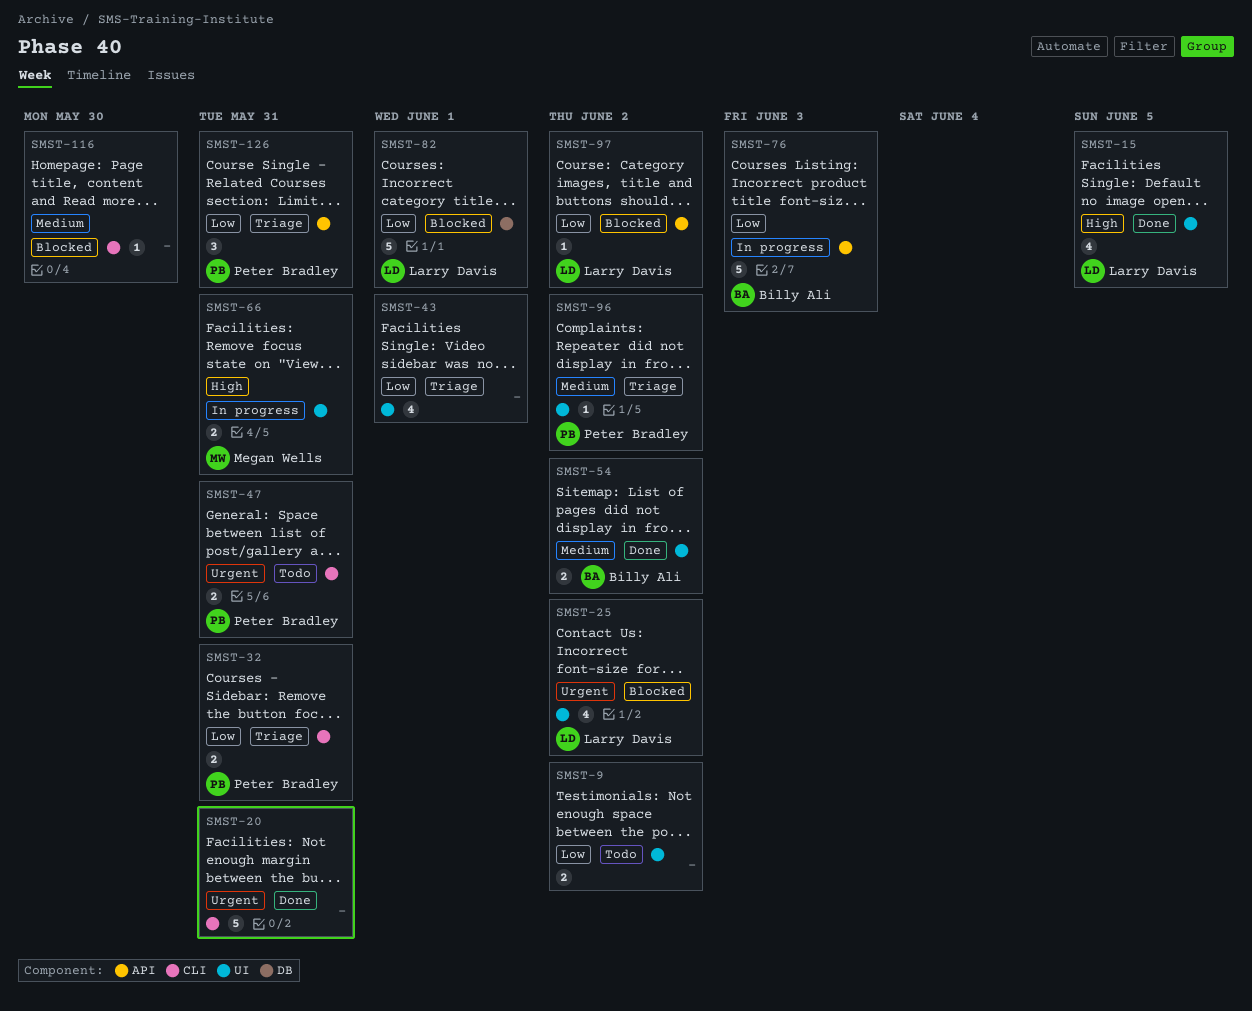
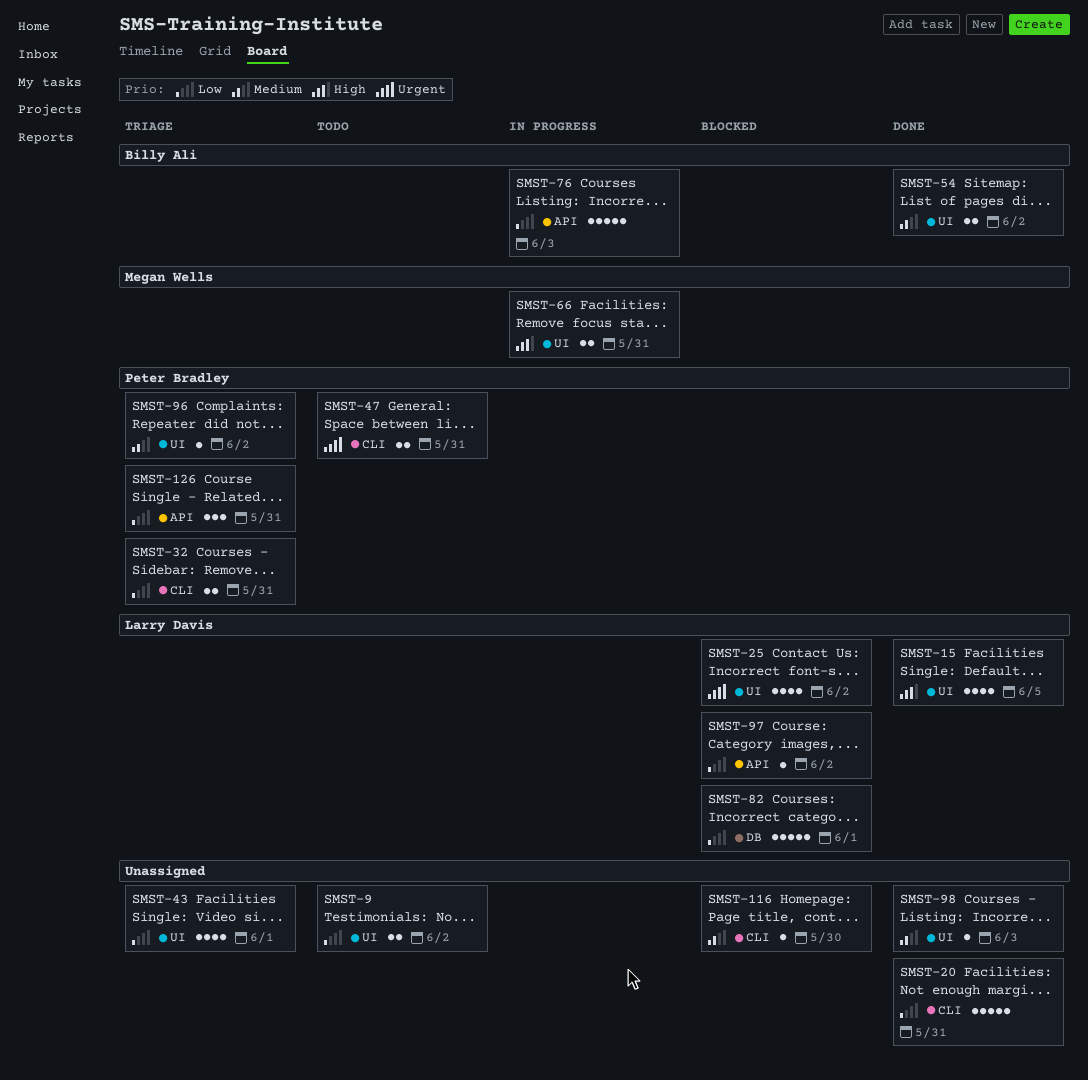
SMST-20, priority: Urgent -> Low
SMST-98: none -> present

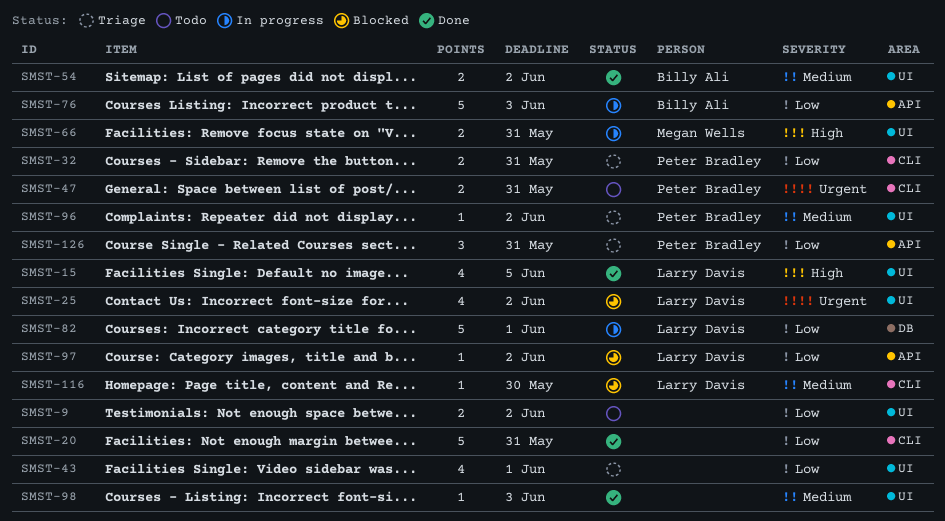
SMST-82, status: Blocked -> In progress
SMST-116, owner: none -> Larry Davis

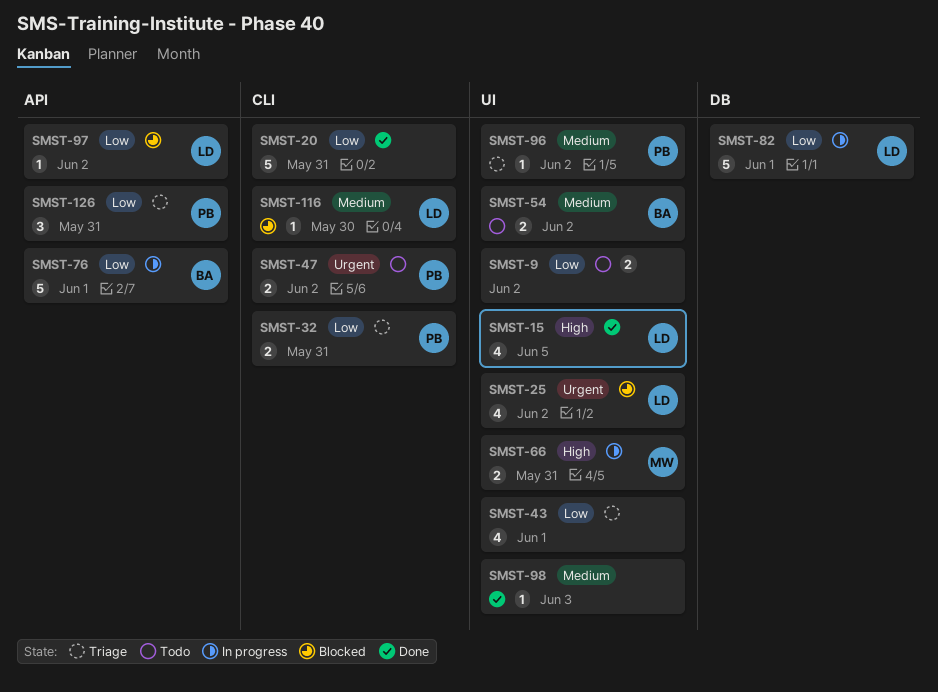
SMST-47, due: May 31 -> Jun 2
SMST-54, status: Done -> Todo
SMST-76, due: Jun 3 -> Jun 1

